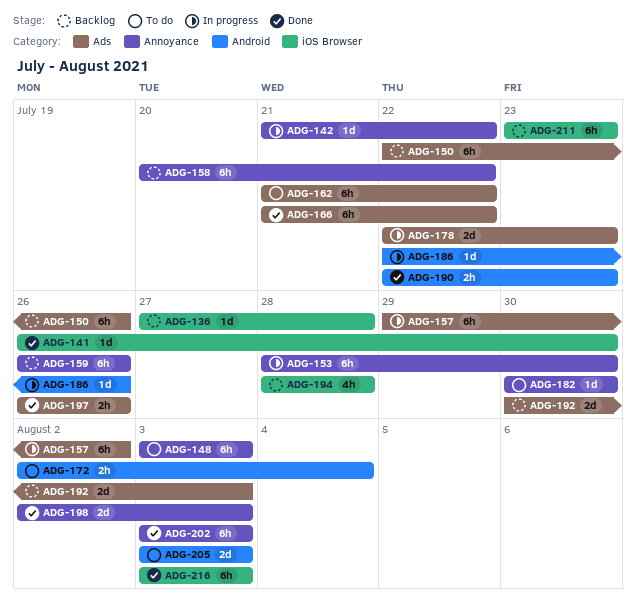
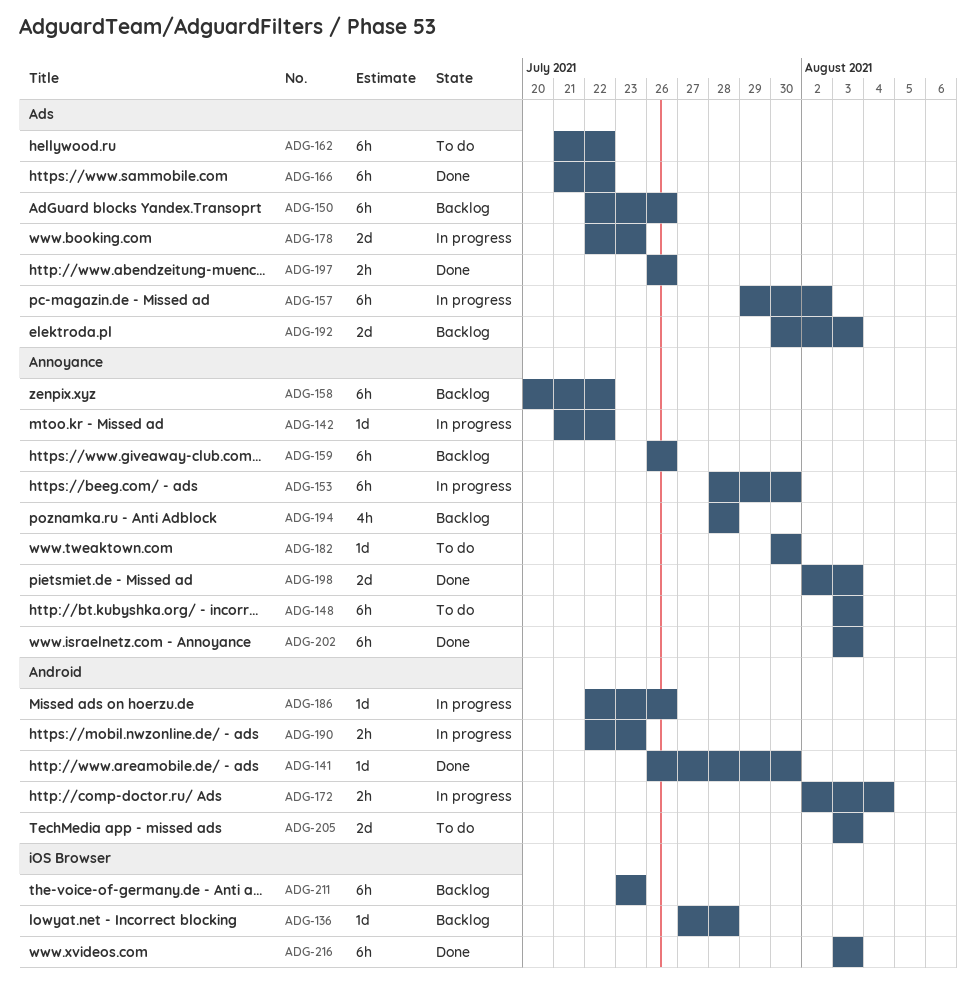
ADG-141, label: iOS Browser -> Android
ADG-172, status: To do -> In progress
ADG-190, status: Done -> In progress
ADG-194, label: iOS Browser -> Annoyance

